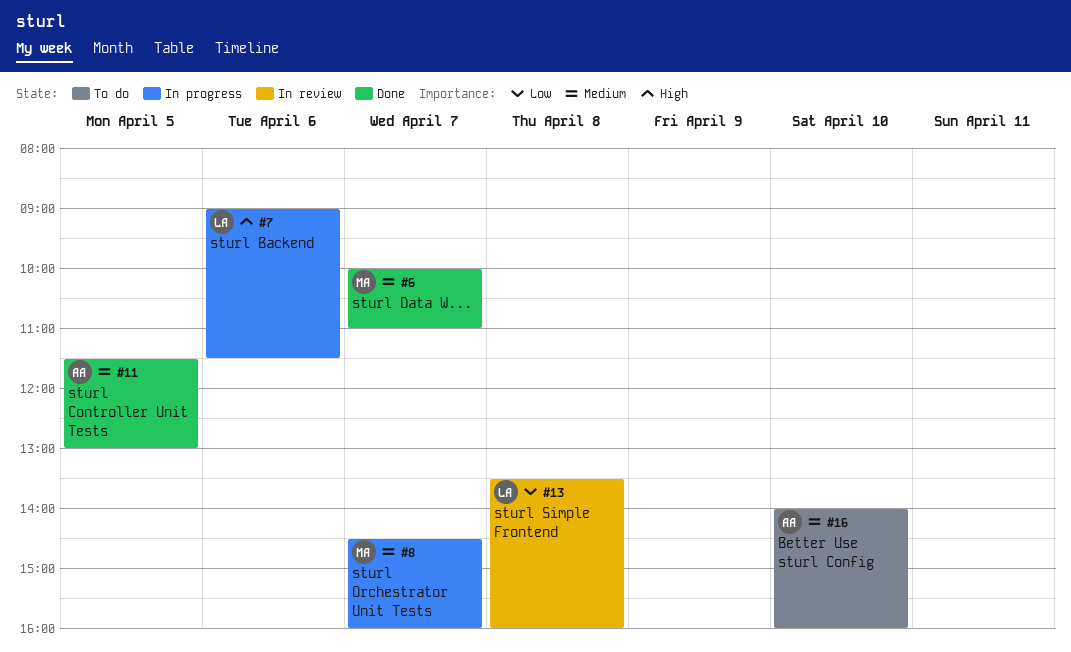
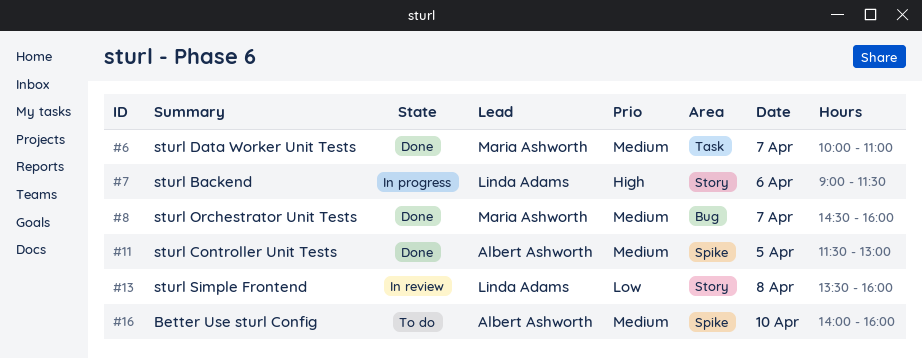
#8, status: In progress -> Done

